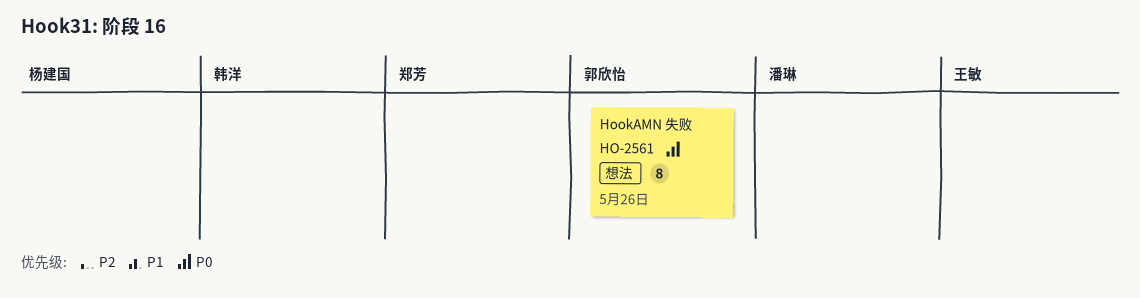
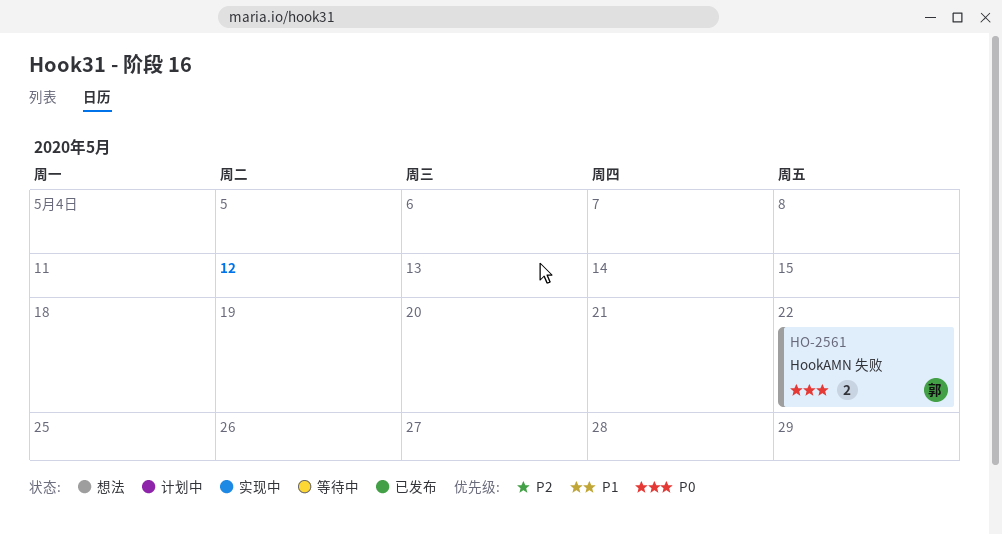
HO-2561, estimate: 8 -> 2
HO-2561, due: May 26 -> May 22

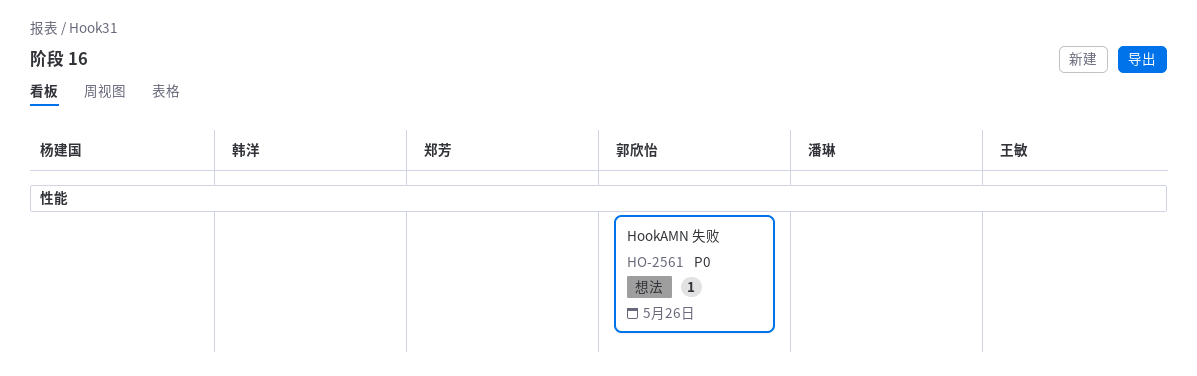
HO-2561, estimate: 2 -> 1
HO-2561, due: May 22 -> May 26

